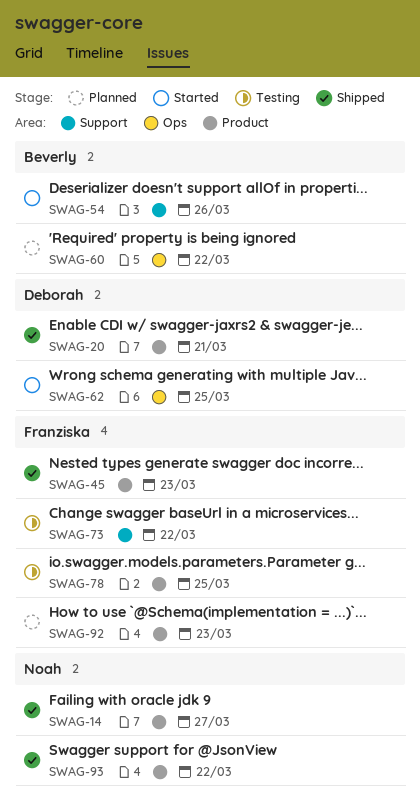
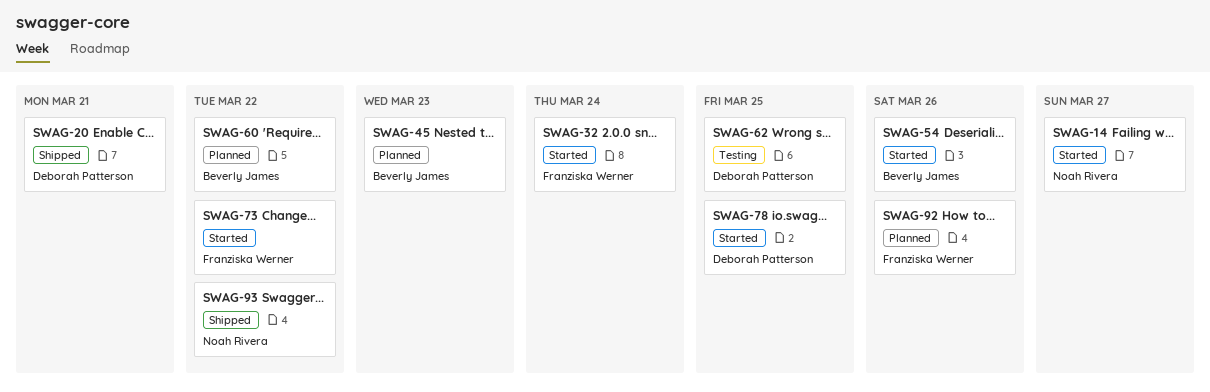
SWAG-14, status: Shipped -> Started
SWAG-32: none -> present
SWAG-45, status: Shipped -> Planned
SWAG-45, owner: Franziska Werner -> Beverly James
SWAG-62, status: Started -> Testing
SWAG-73, status: Testing -> Started
SWAG-78, status: Testing -> Started
SWAG-78, owner: Franziska Werner -> Deborah Patterson
SWAG-92, due: Mar 23 -> Mar 26

